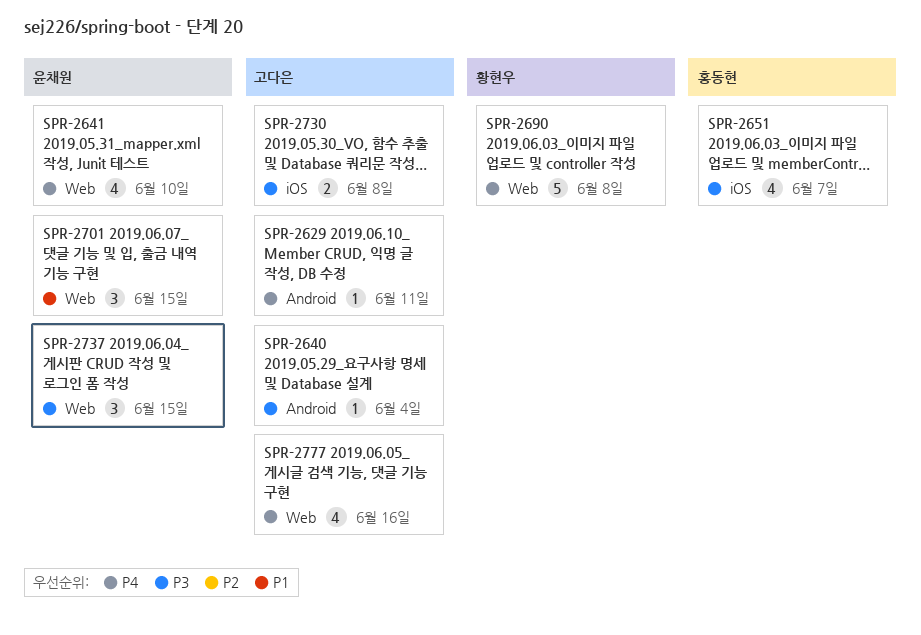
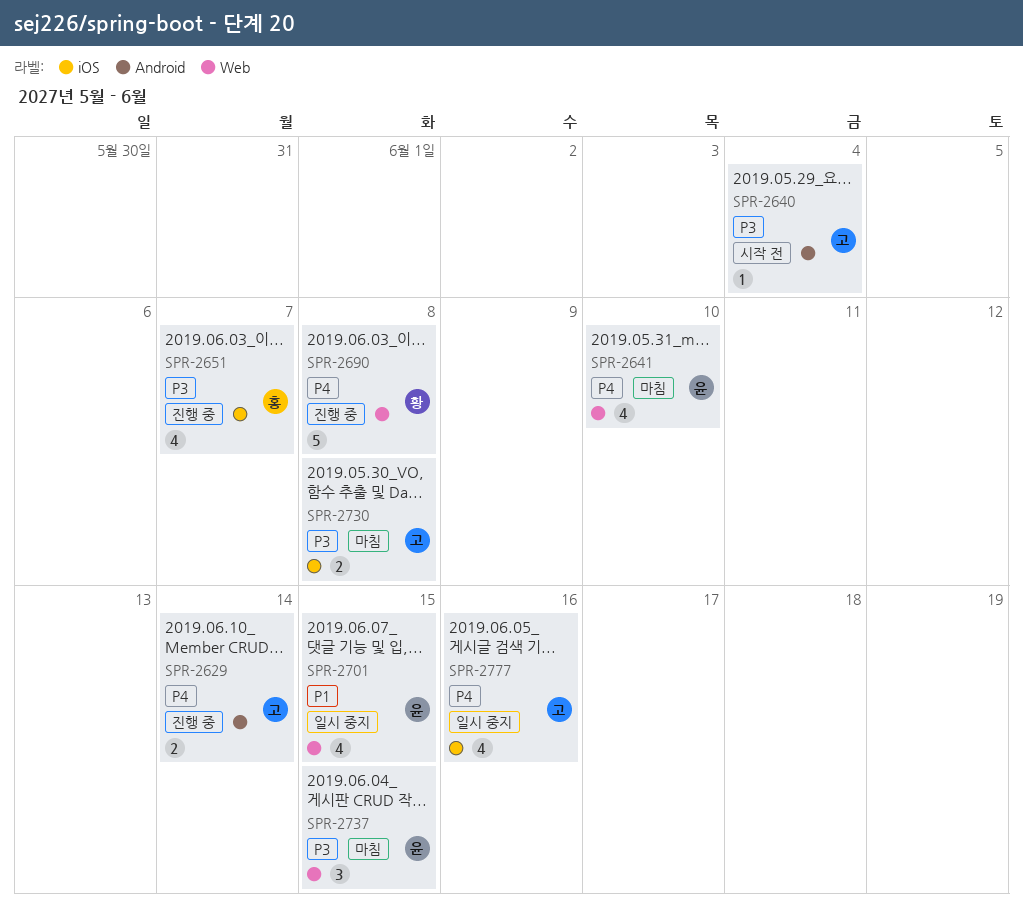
SPR-2629, estimate: 1 -> 2
SPR-2629, due: Jun 11 -> Jun 14
SPR-2701, estimate: 3 -> 4
SPR-2777, label: Web -> iOS

